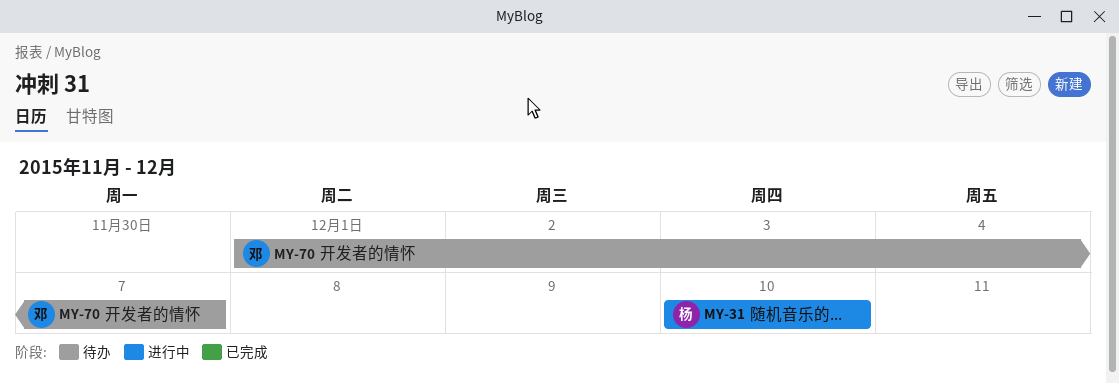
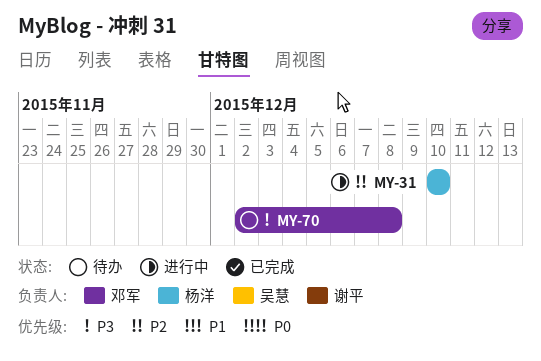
MY-70, start: Dec 1 -> Dec 2
MY-70, due: Dec 7 -> Dec 8

